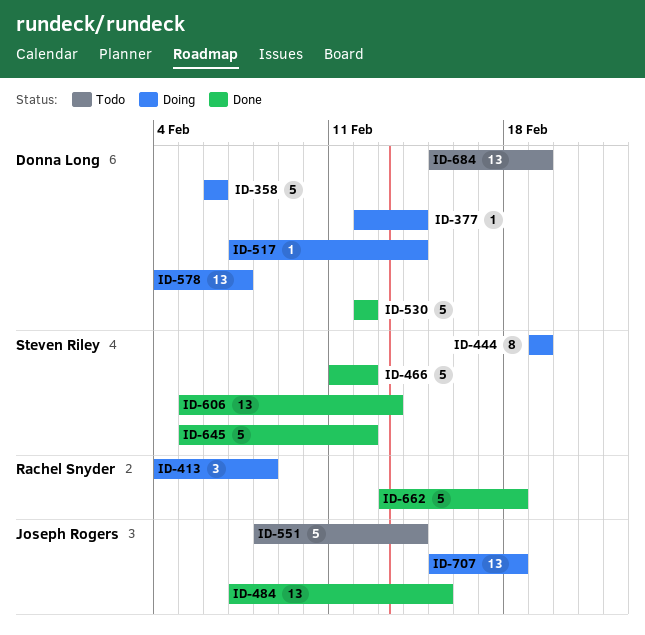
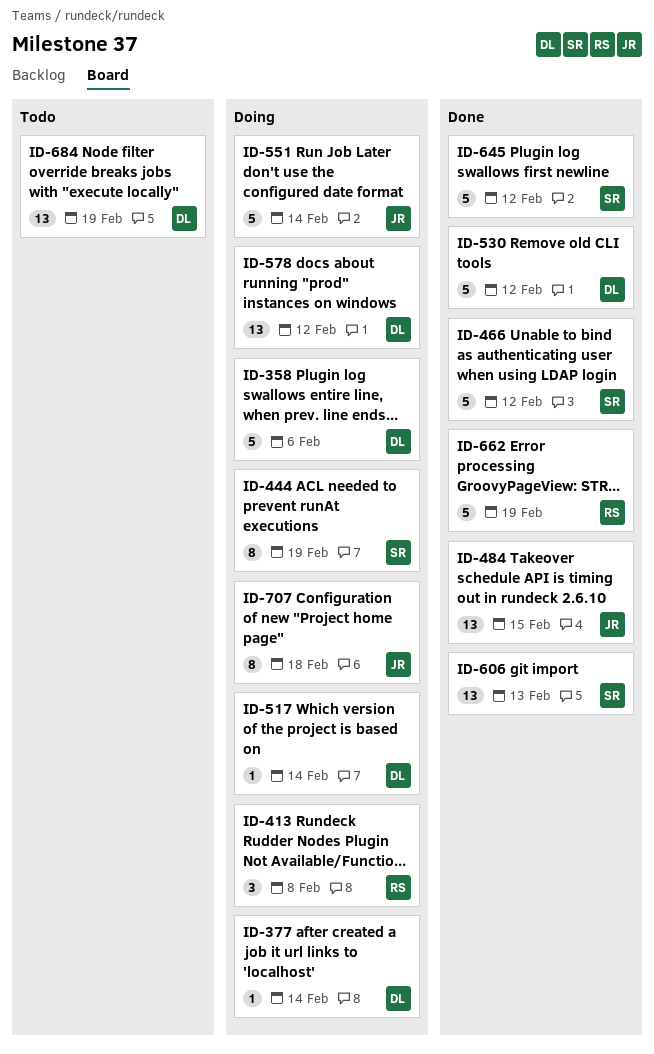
ID-551, status: Todo -> Doing
ID-578, due: Feb 7 -> Feb 12
ID-662, due: Feb 18 -> Feb 19
ID-707, estimate: 13 -> 8

